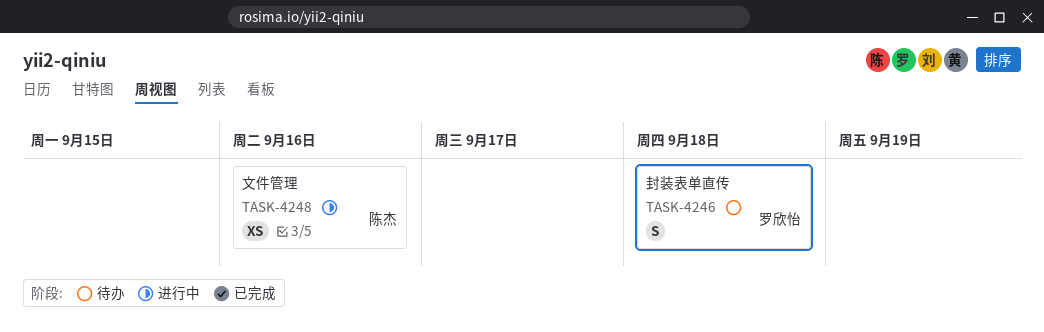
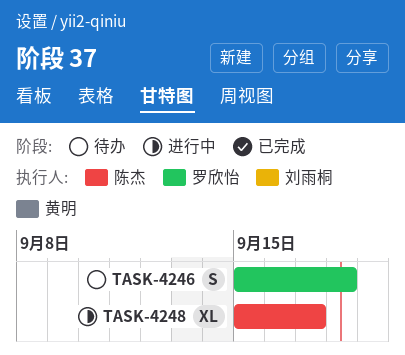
TASK-4248, estimate: XS -> XL
TASK-4248, due: Sep 16 -> Sep 17

